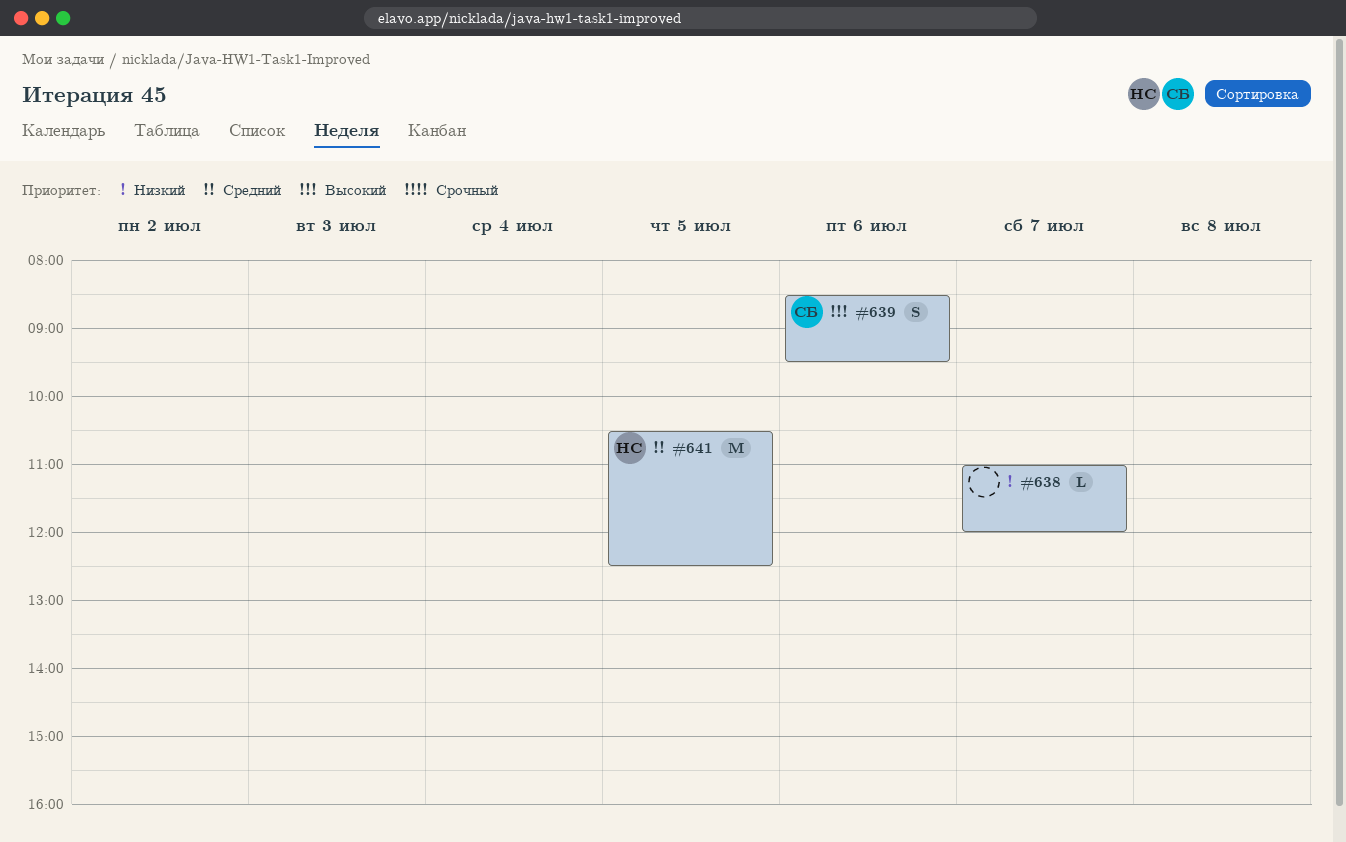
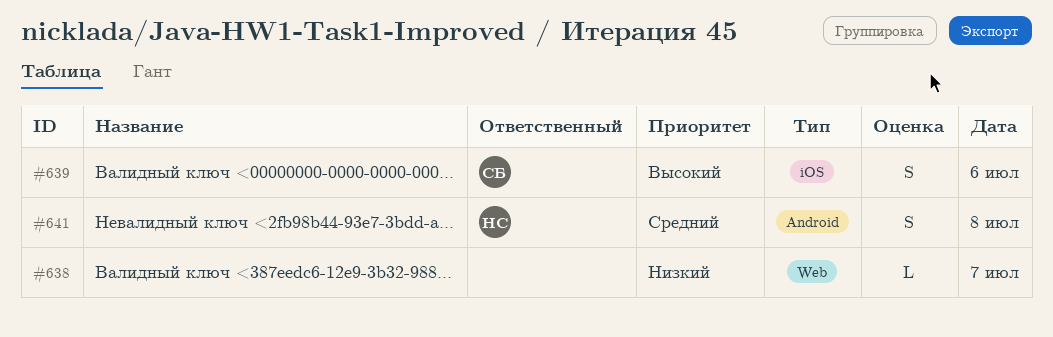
#641, estimate: M -> S
#641, day: Jul 5 -> Jul 8

